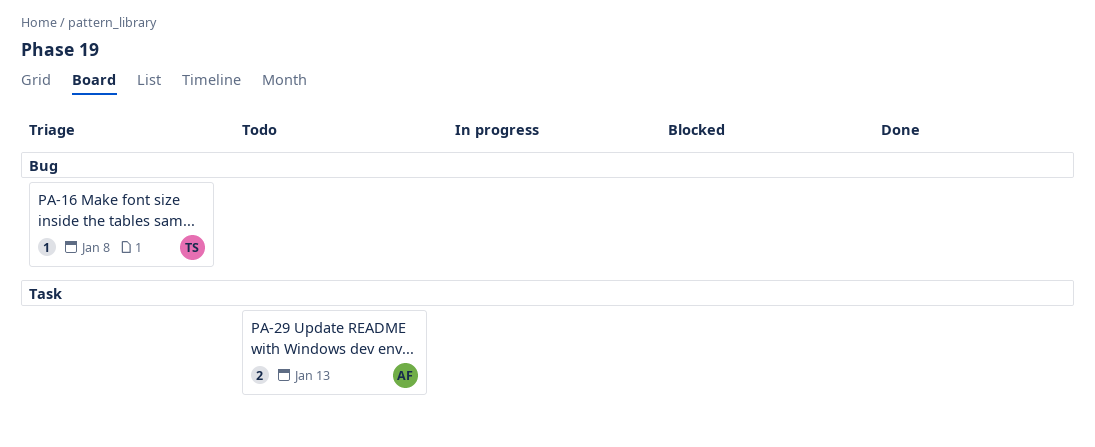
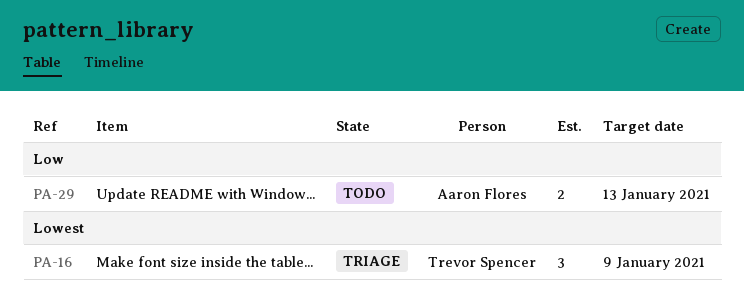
PA-16, estimate: 1 -> 3
PA-16, due: Jan 8 -> Jan 9

